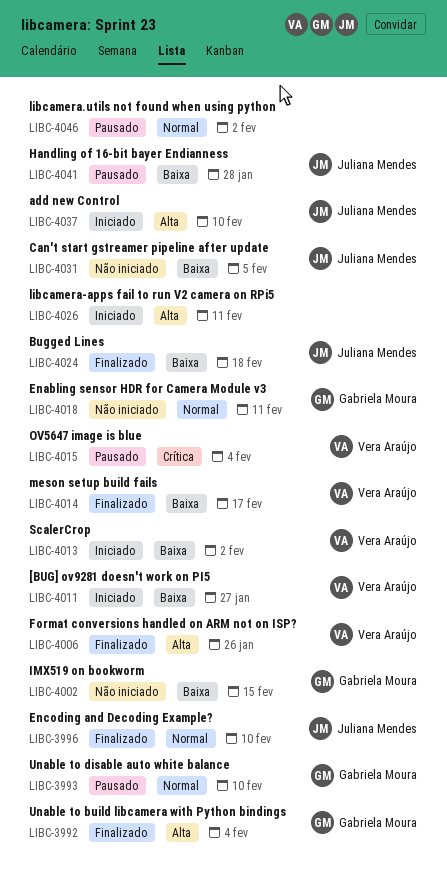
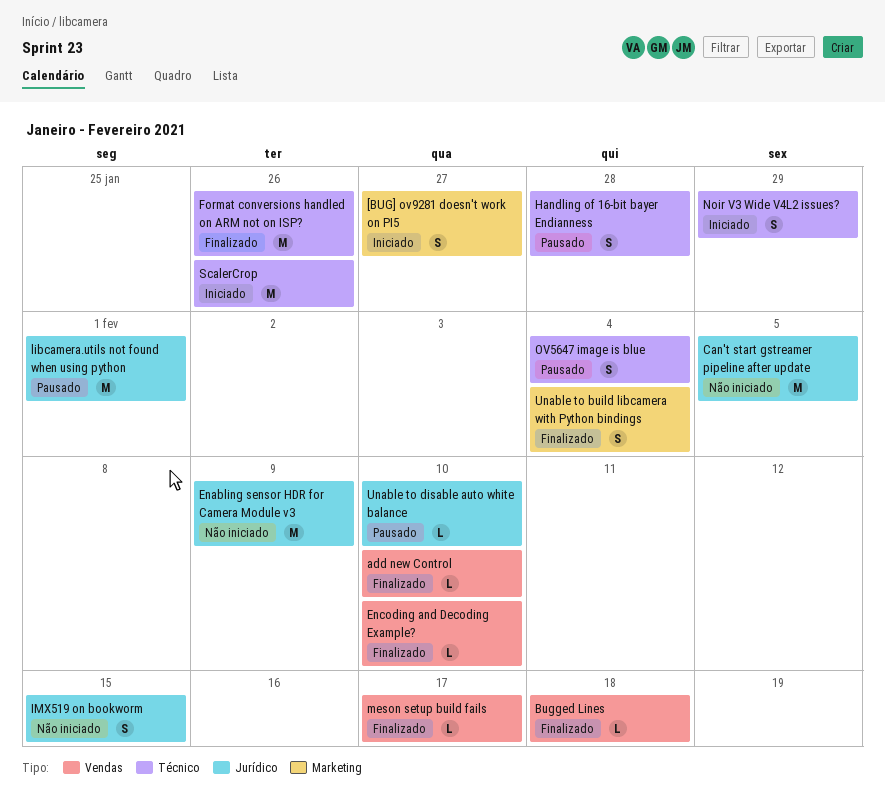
add new Control, status: Iniciado -> Finalizado
Enabling sensor HDR for Camera Module v3, due: Feb 11 -> Feb 9
libcamera-apps fail to run V2 camera on RPi5: present -> none
libcamera.utils not found when using python, due: Feb 2 -> Feb 1
Noir V3 Wide V4L2 issues?: none -> present
ScalerCrop, due: Feb 2 -> Jan 26

